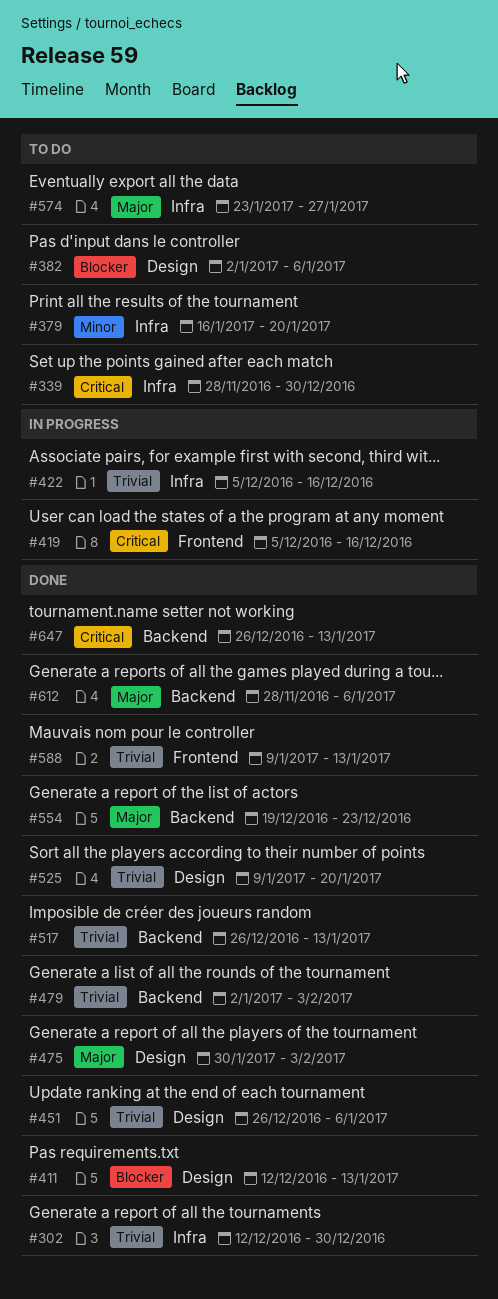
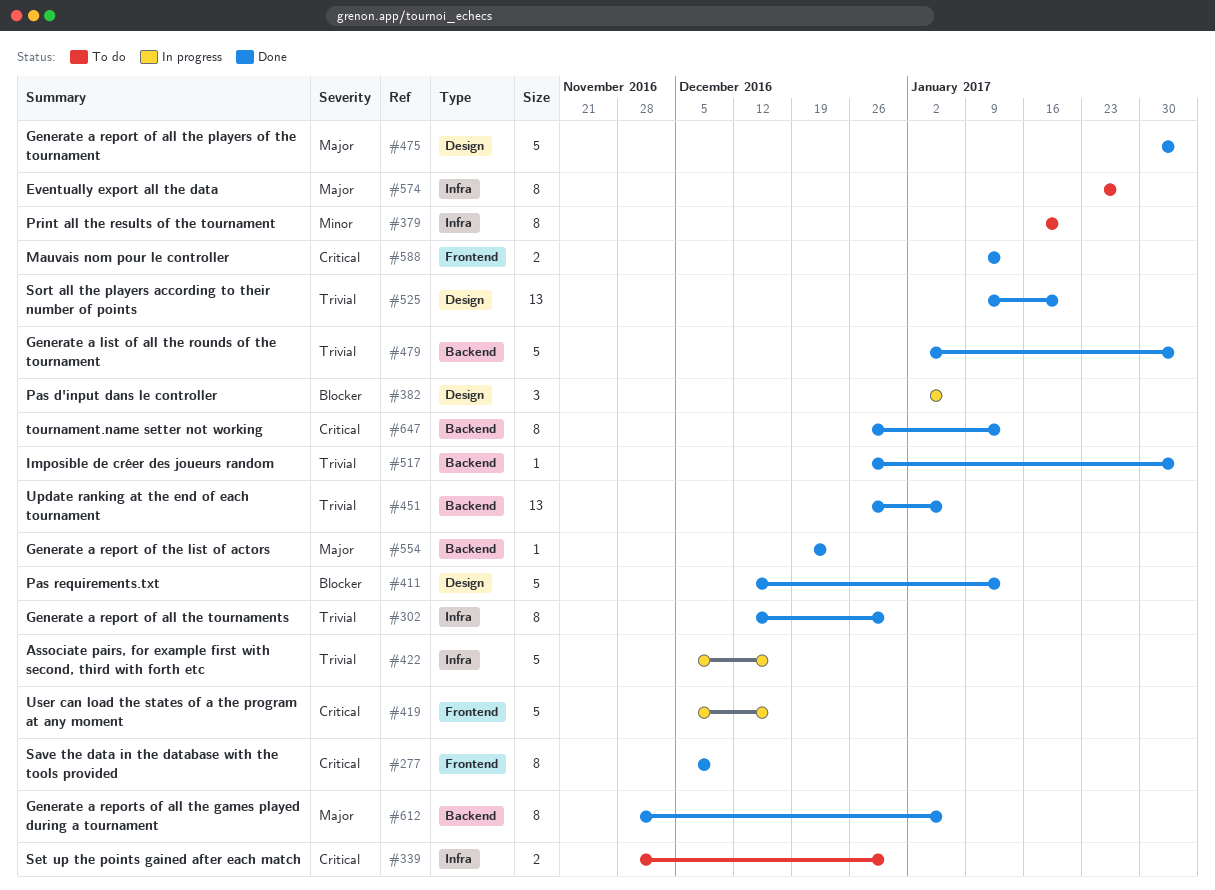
#277: none -> present
#382, status: To do -> In progress
#451, label: Design -> Backend
#517, due: Jan 13 -> Feb 3
#588, priority: Trivial -> Critical

